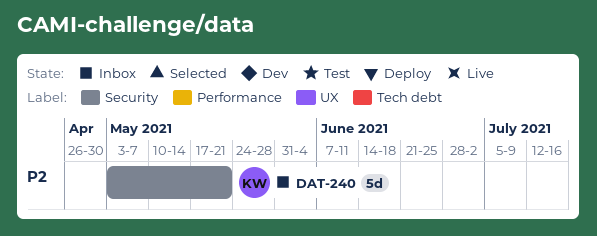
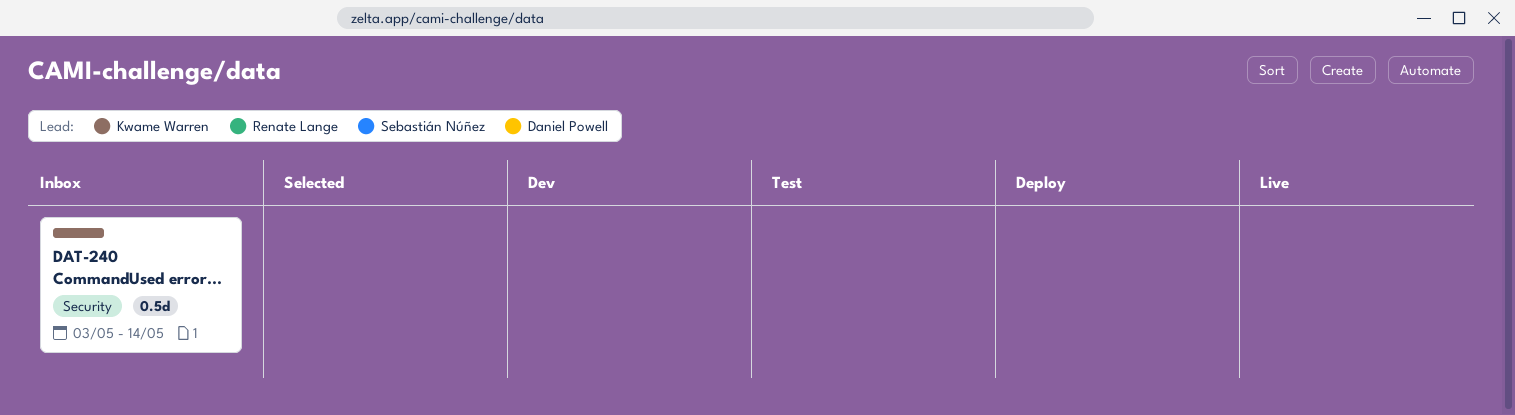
DAT-240, estimate: 5d -> 0.5d
DAT-240, due: May 21 -> May 14

